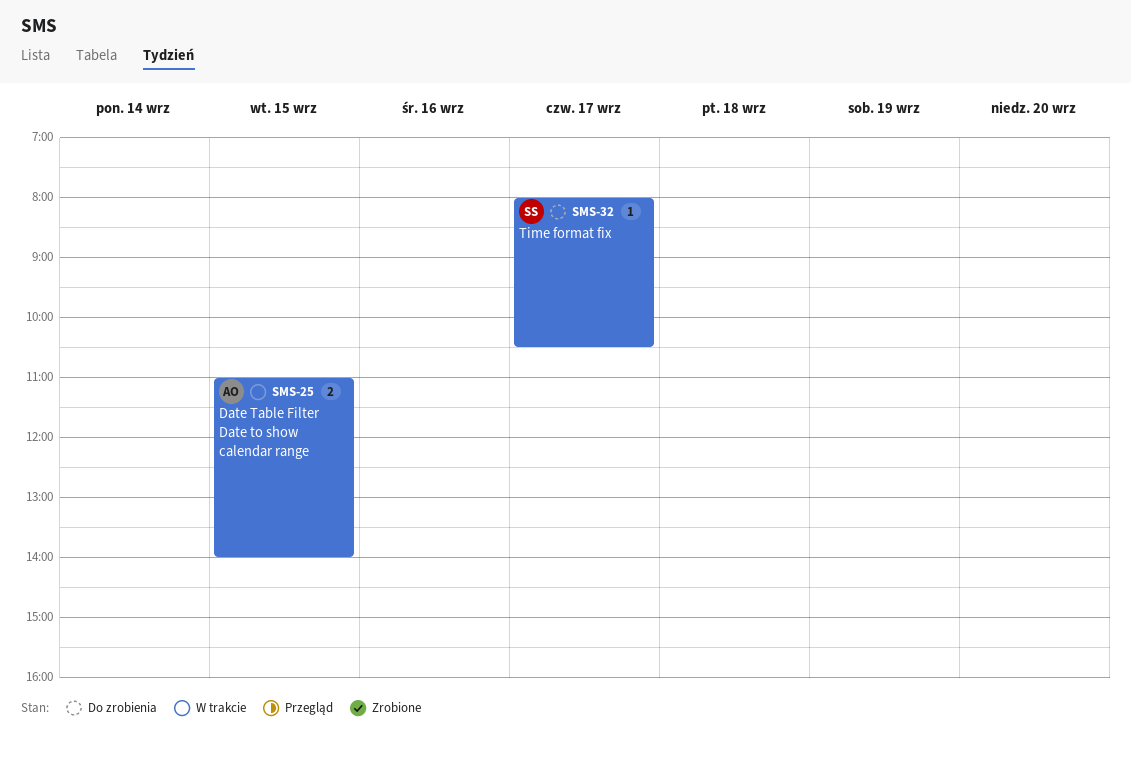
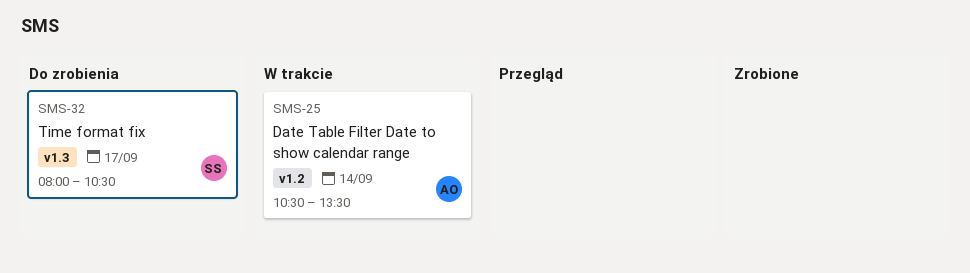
SMS-25, day: Sep 15 -> Sep 14
SMS-25, begins: 11:00 -> 10:30
SMS-25, ends: 14:00 -> 13:30

